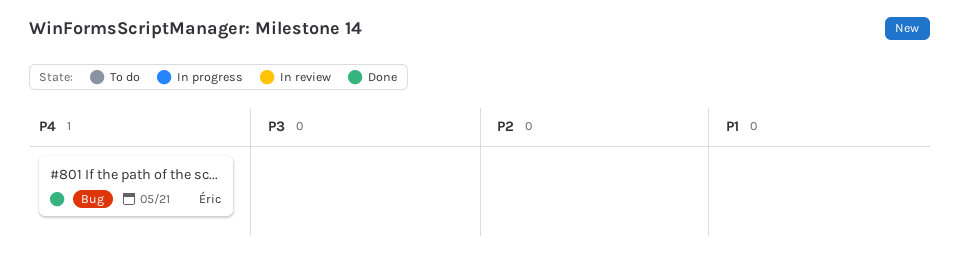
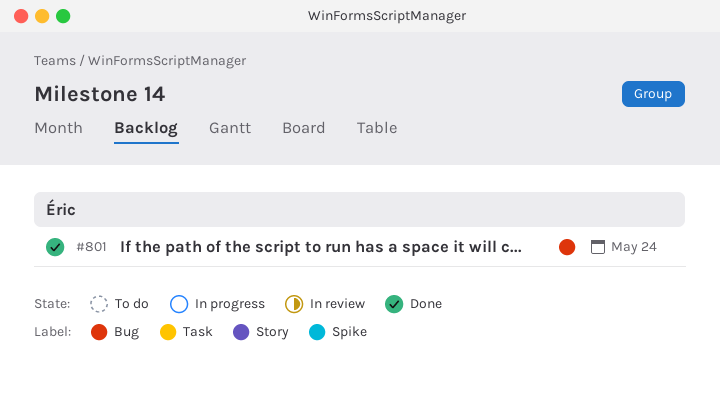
#801, due: May 21 -> May 24

